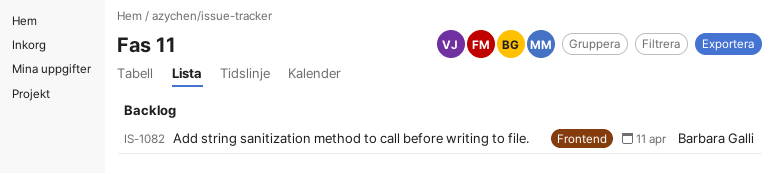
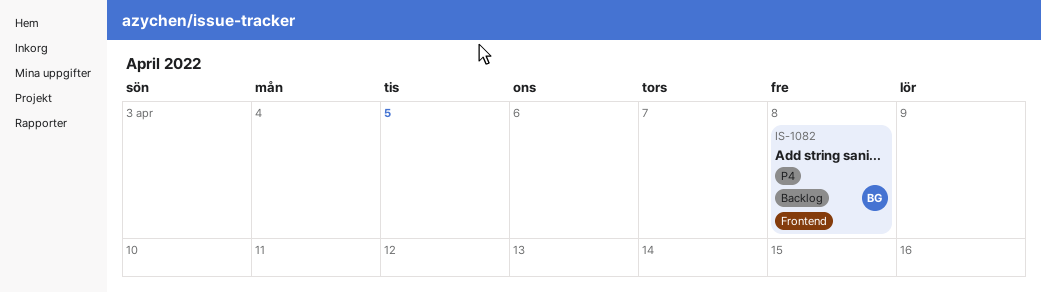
IS-1082, due: Apr 11 -> Apr 8

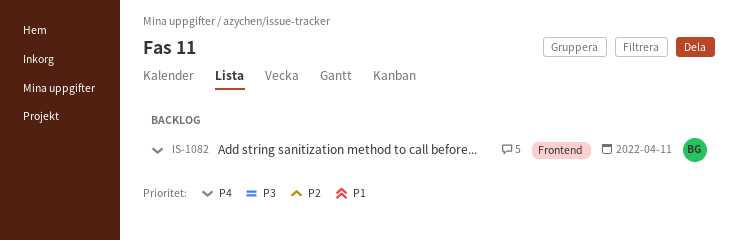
IS-1082, due: Apr 8 -> Apr 11

